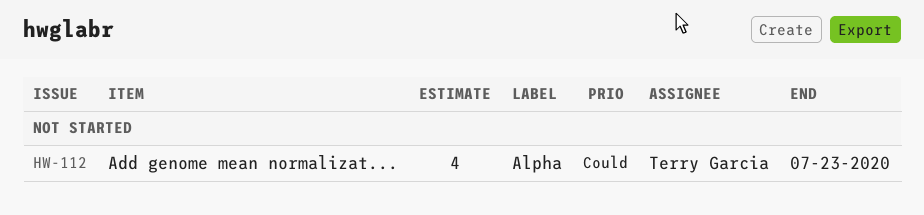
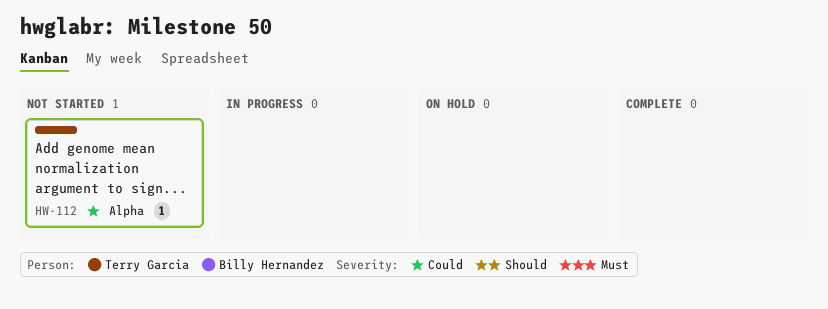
HW-112, estimate: 4 -> 1

